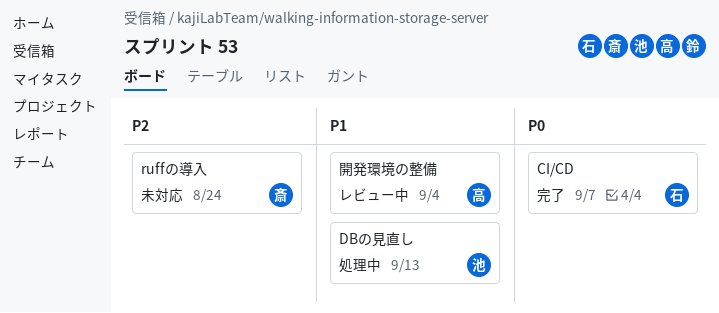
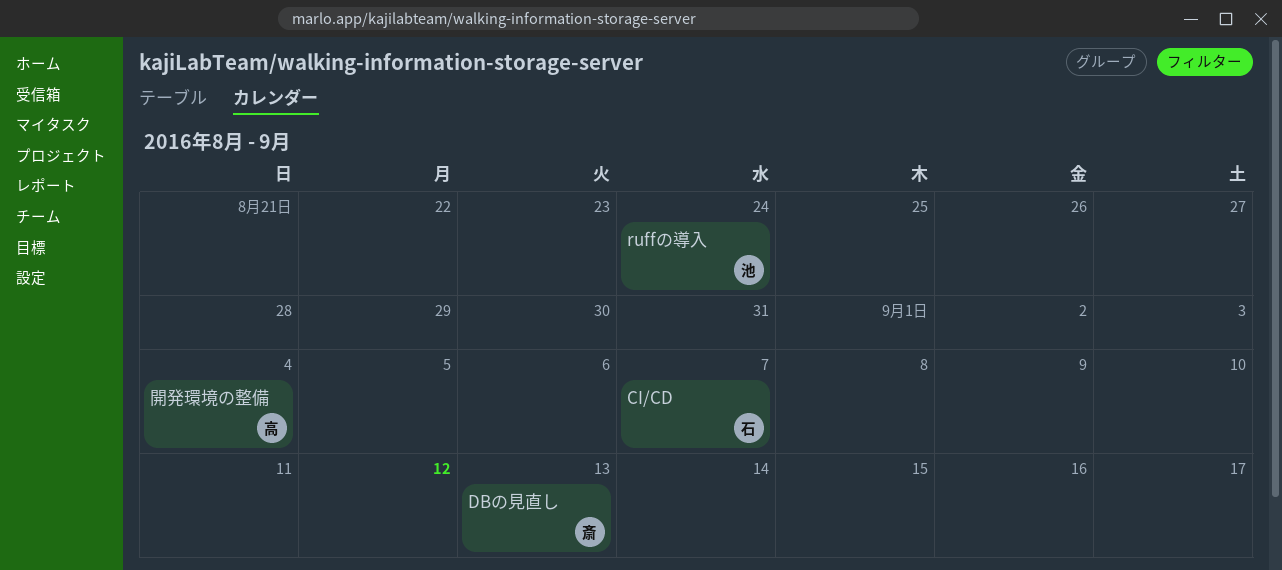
DBの見直し, owner: 池 -> 斎
ruffの導入, owner: 斎 -> 池

